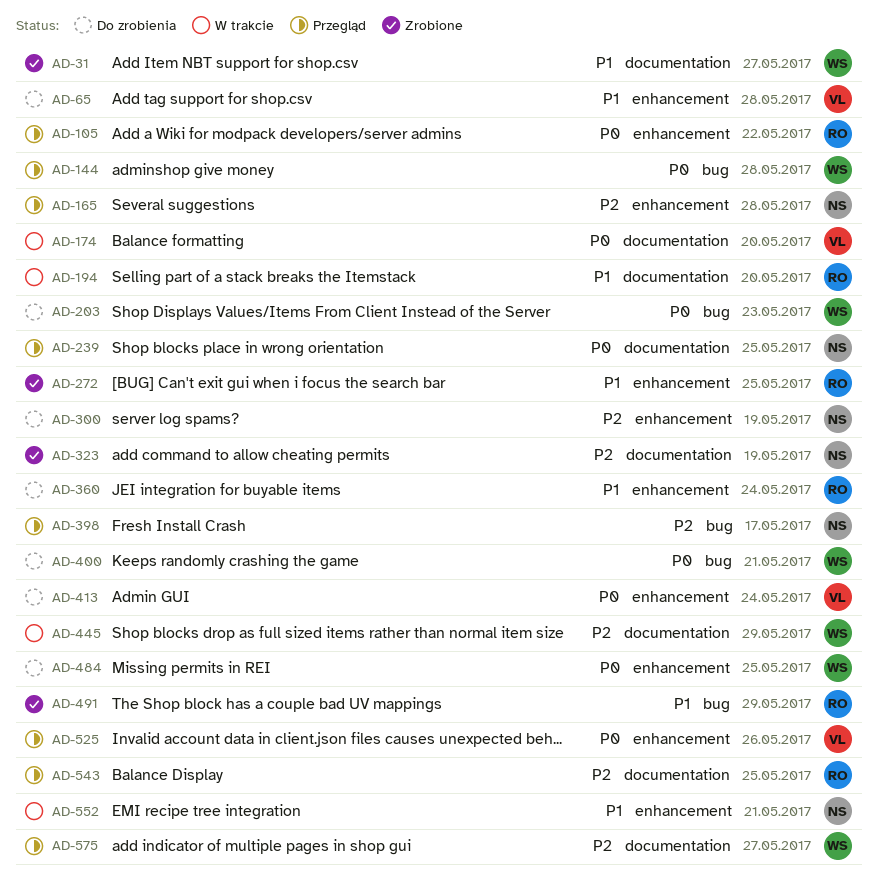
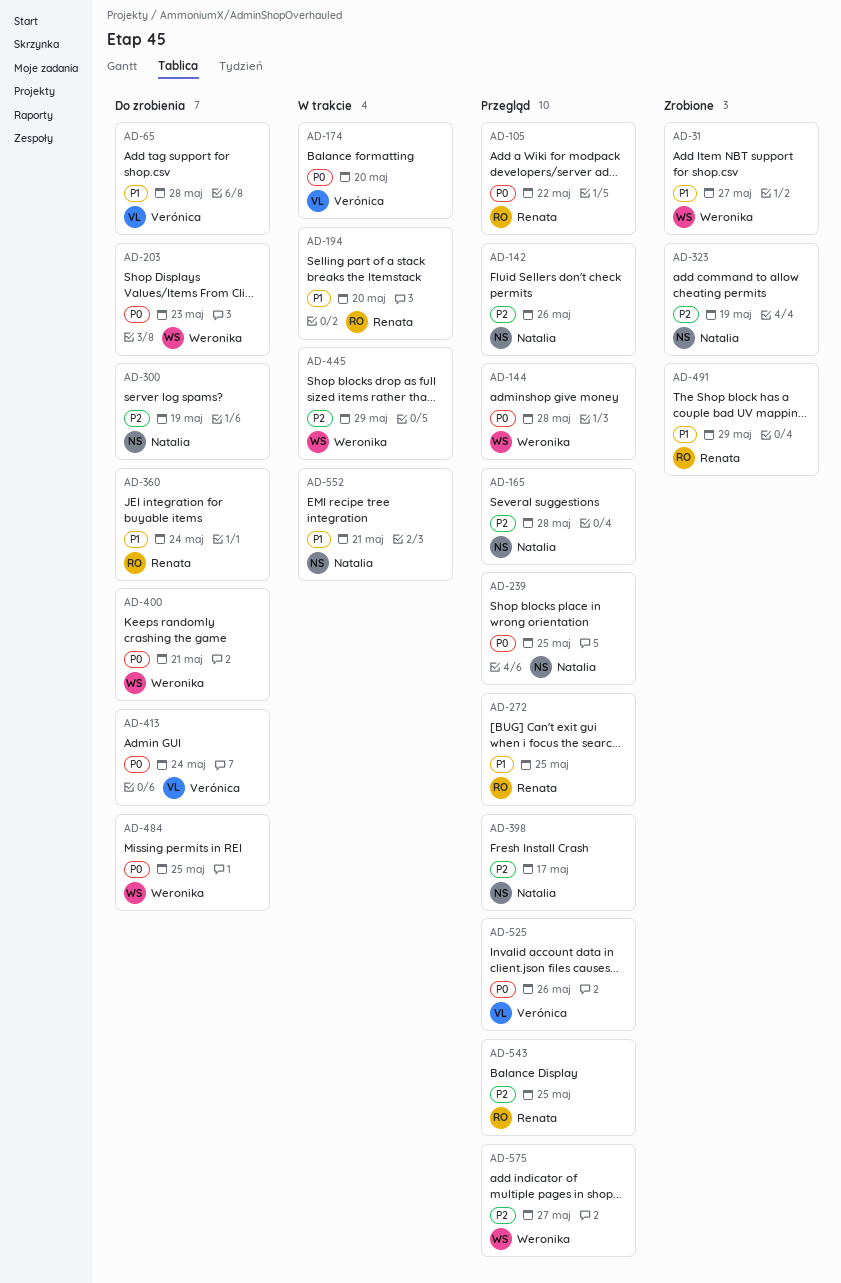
AD-142: none -> present
AD-272, status: Zrobione -> Przegląd

